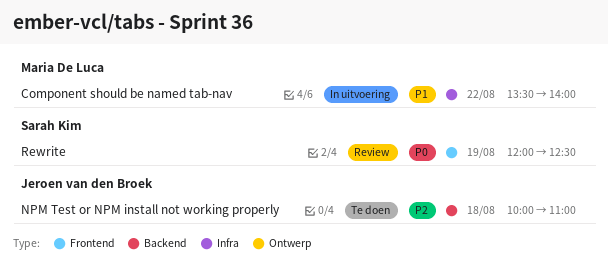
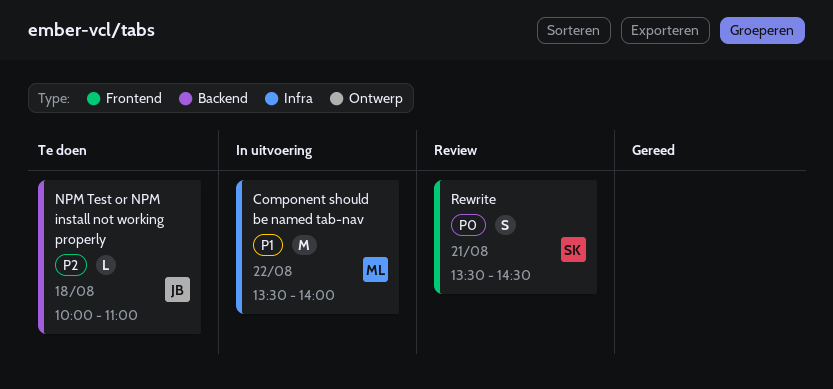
Rewrite, day: Aug 19 -> Aug 21
Rewrite, begins: 12:00 -> 13:30
Rewrite, ends: 12:30 -> 14:30

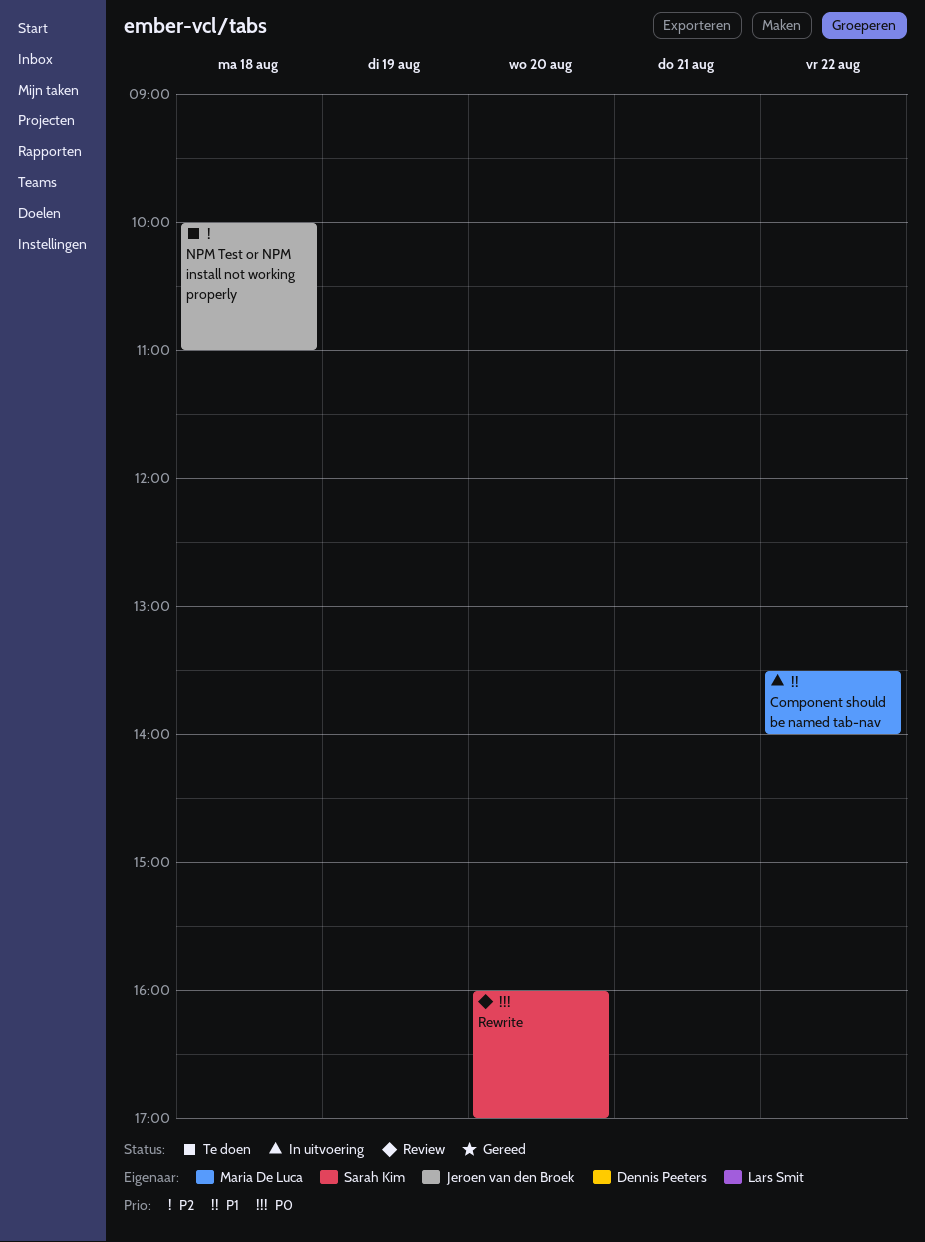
Rewrite, day: Aug 21 -> Aug 20
Rewrite, begins: 13:30 -> 16:00
Rewrite, ends: 14:30 -> 17:00

